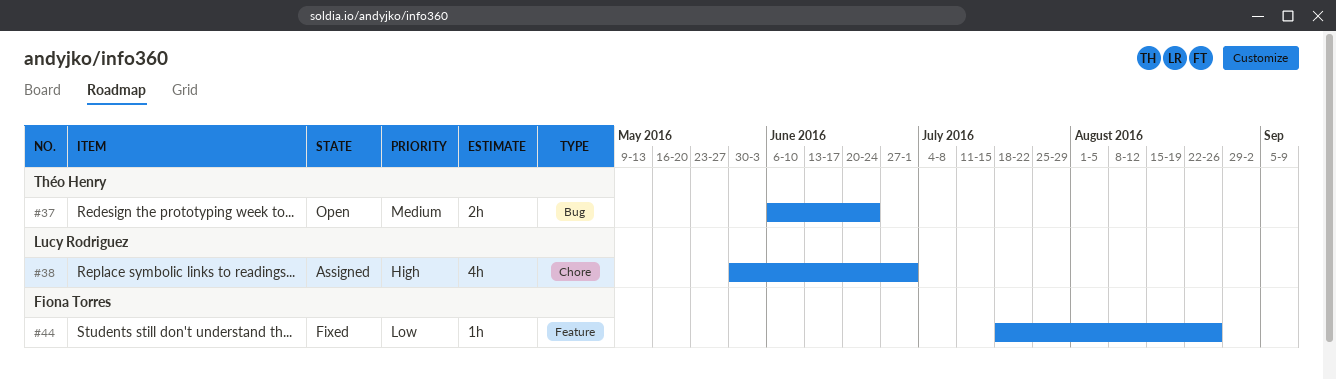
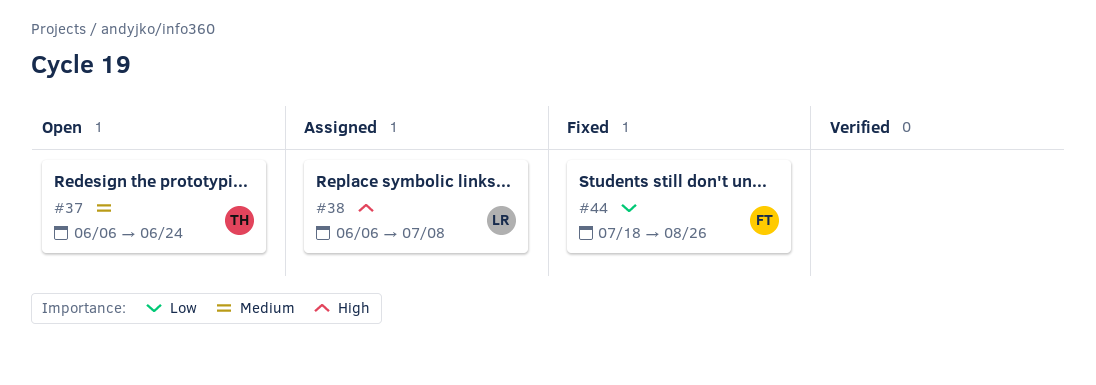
#38, start: May 30 -> Jun 6
#38, due: Jul 1 -> Jul 8

